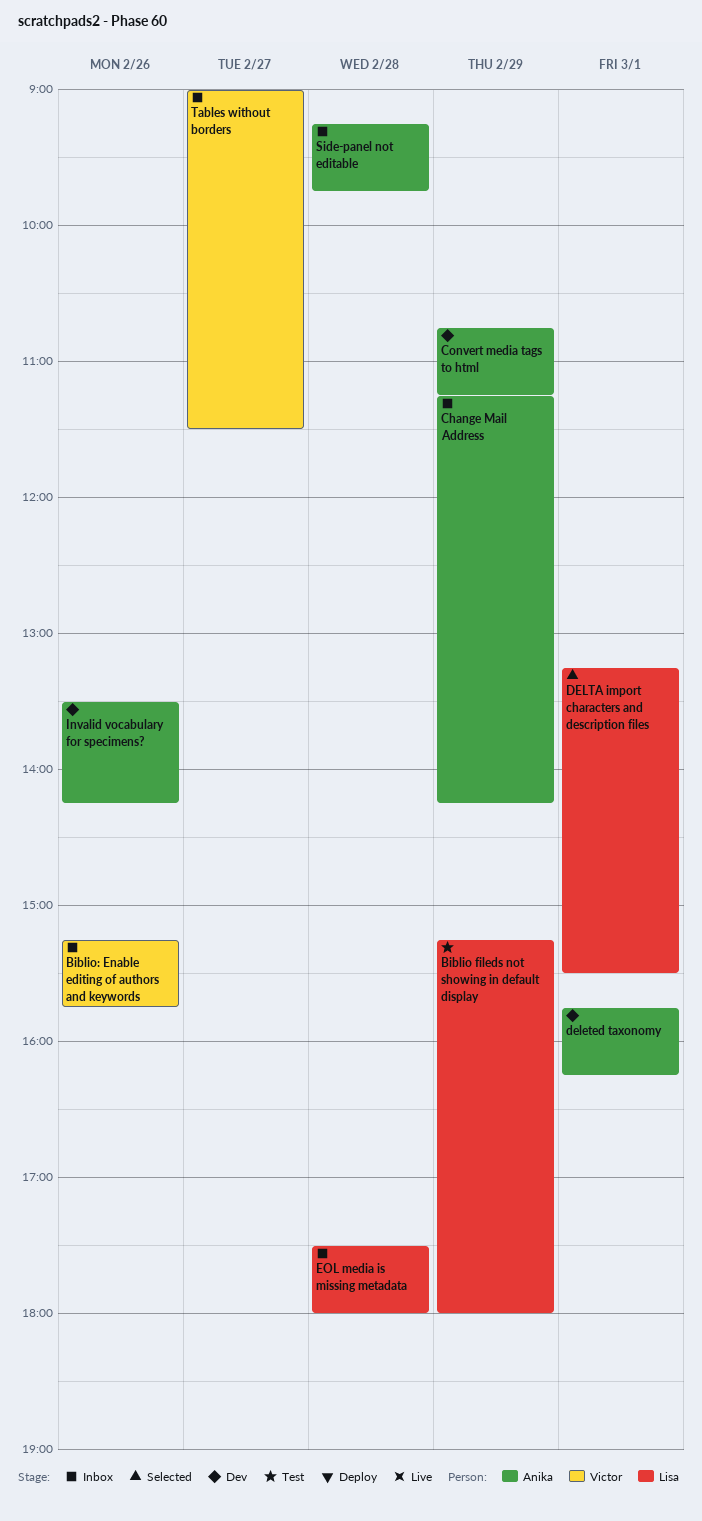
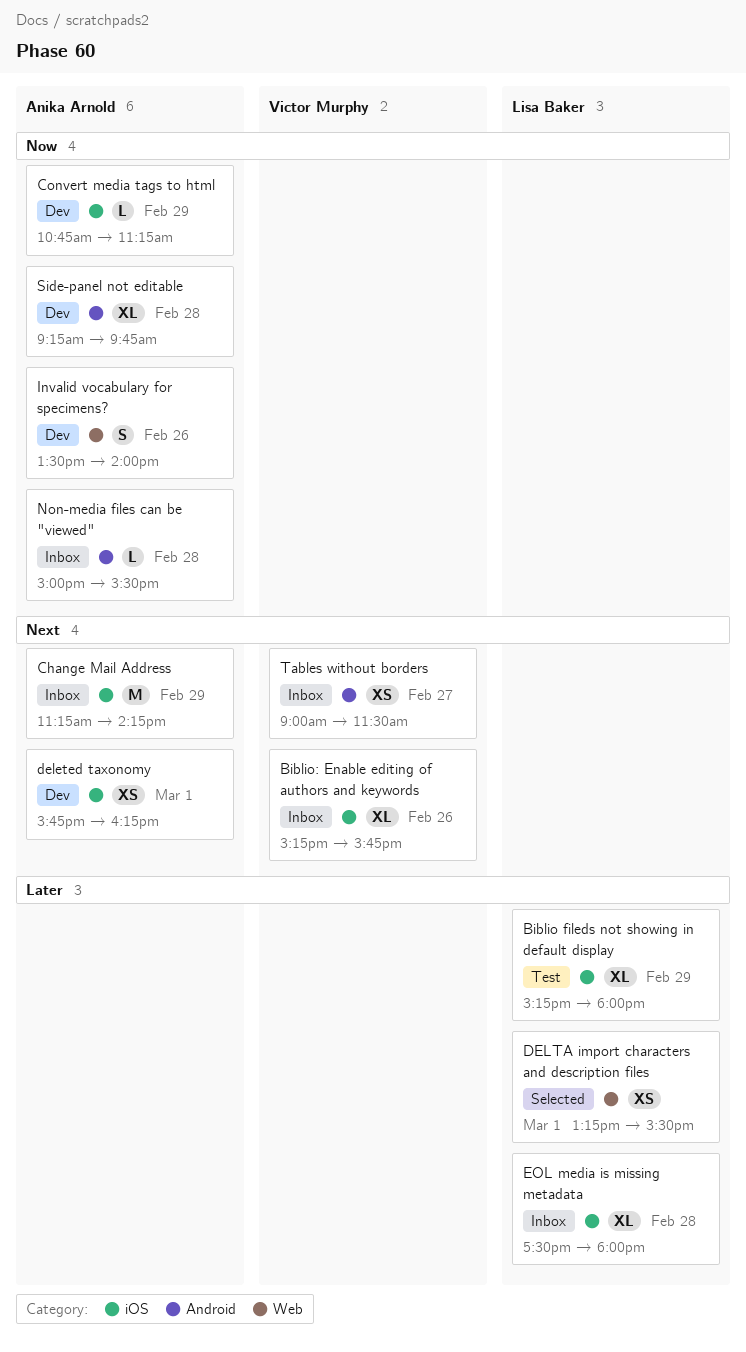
Invalid vocabulary for specimens?, ends: 14:15 -> 14:00
Non-media files can be "viewed": none -> present
Side-panel not editable, status: Inbox -> Dev

